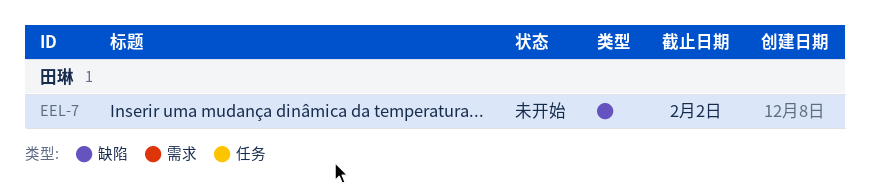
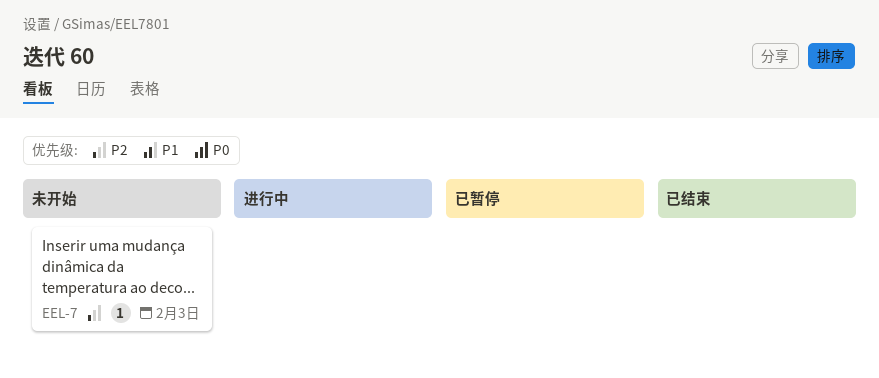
EEL-7, due: Feb 2 -> Feb 3

